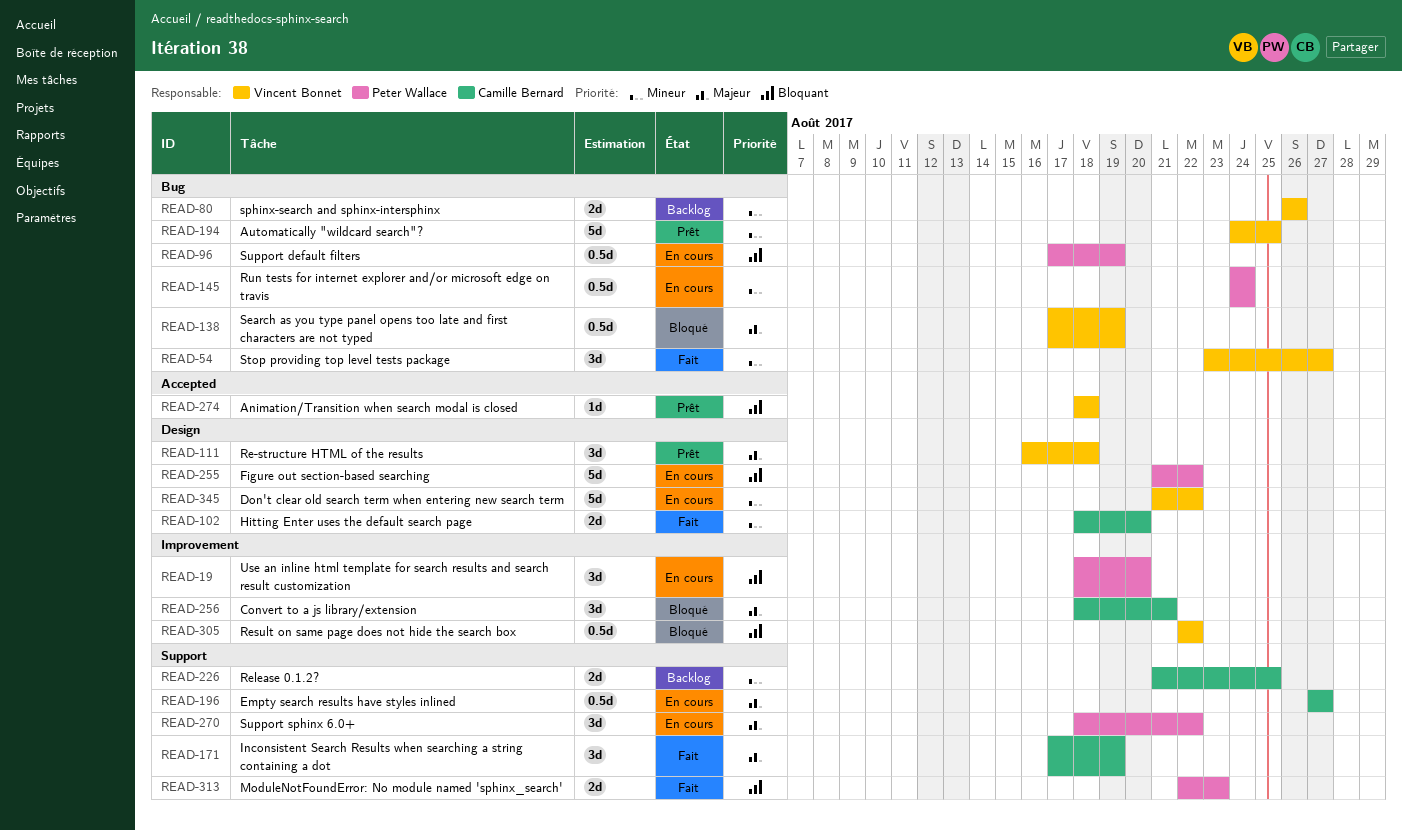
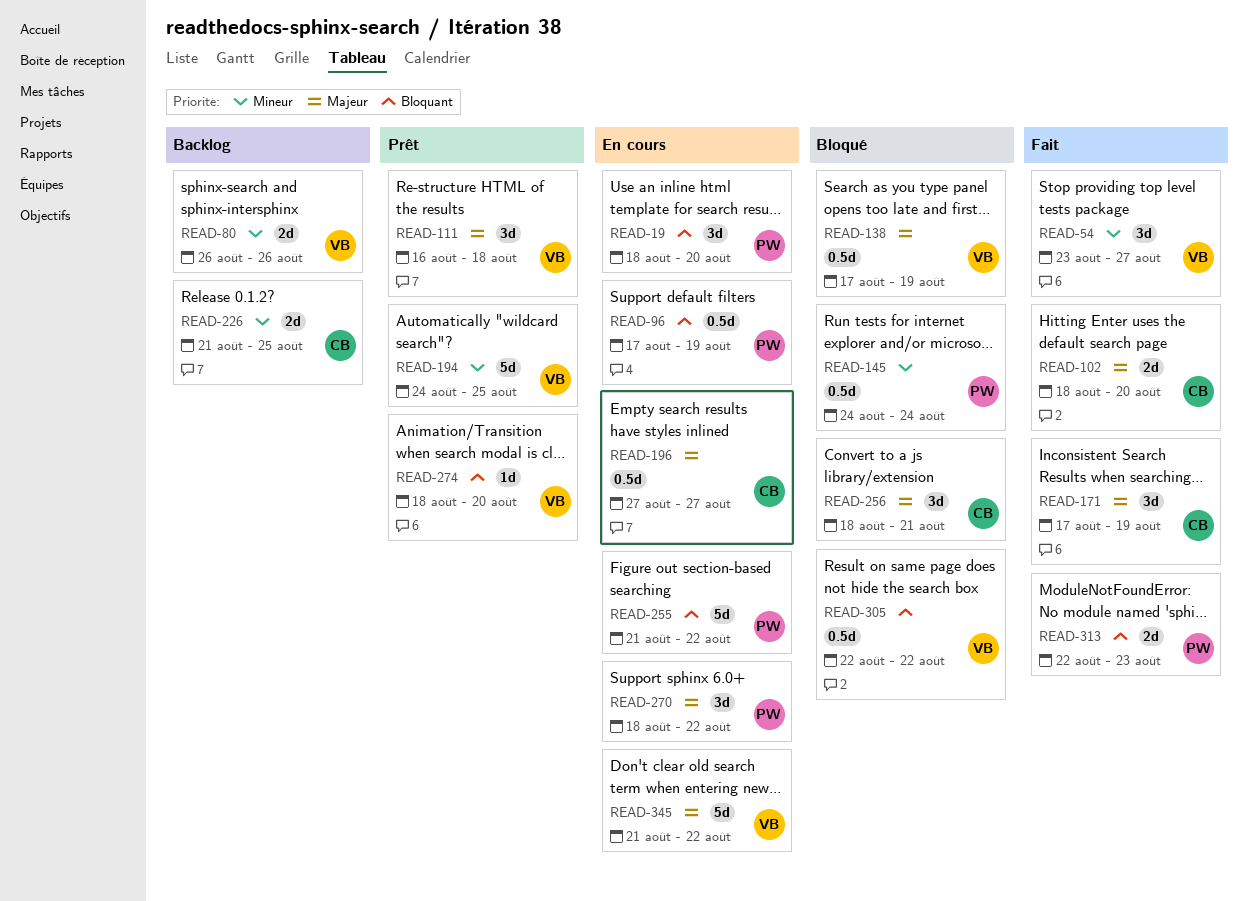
READ-102, priority: Mineur -> Majeur
READ-145, status: En cours -> Bloqué
READ-274, due: Aug 18 -> Aug 20
READ-345, priority: Mineur -> Majeur

